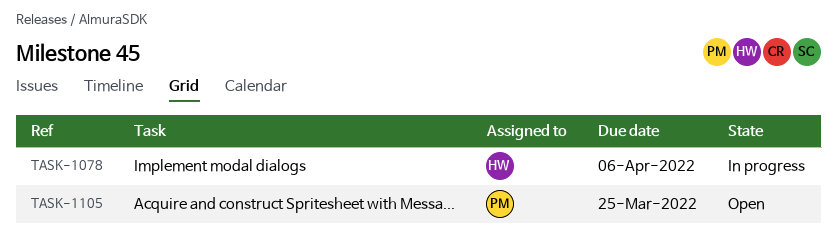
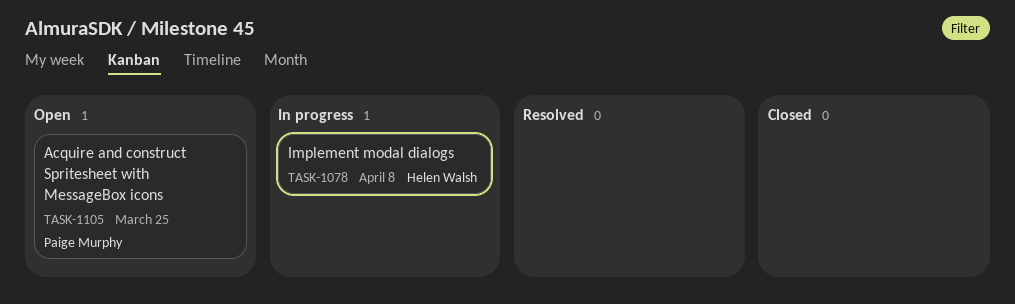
TASK-1078, due: Apr 6 -> Apr 8

